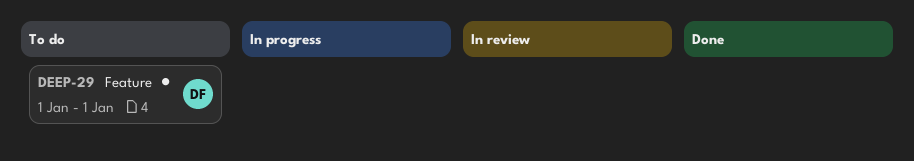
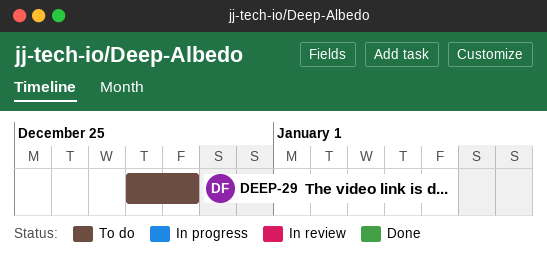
DEEP-29, start: Jan 1 -> Dec 28
DEEP-29, due: Jan 1 -> Dec 29

